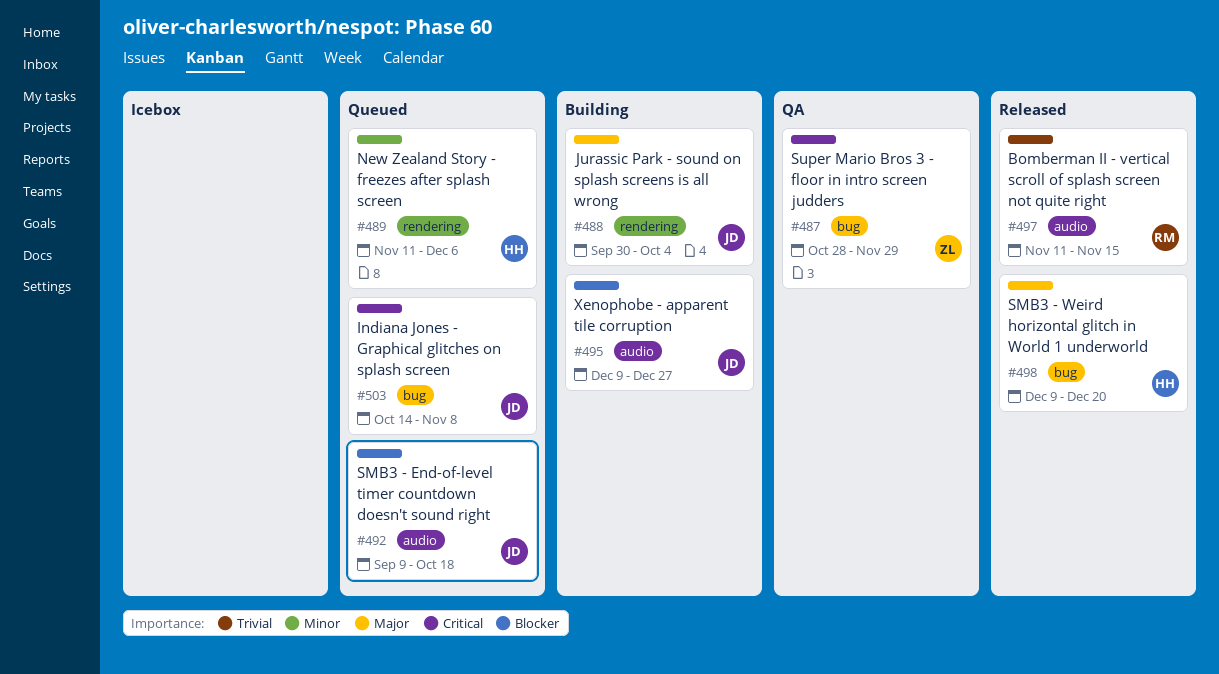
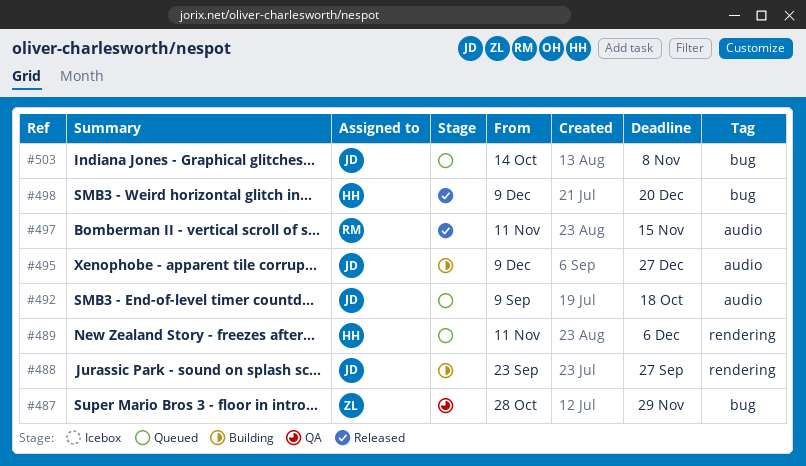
#488, start: Sep 30 -> Sep 23
#488, due: Oct 4 -> Sep 27

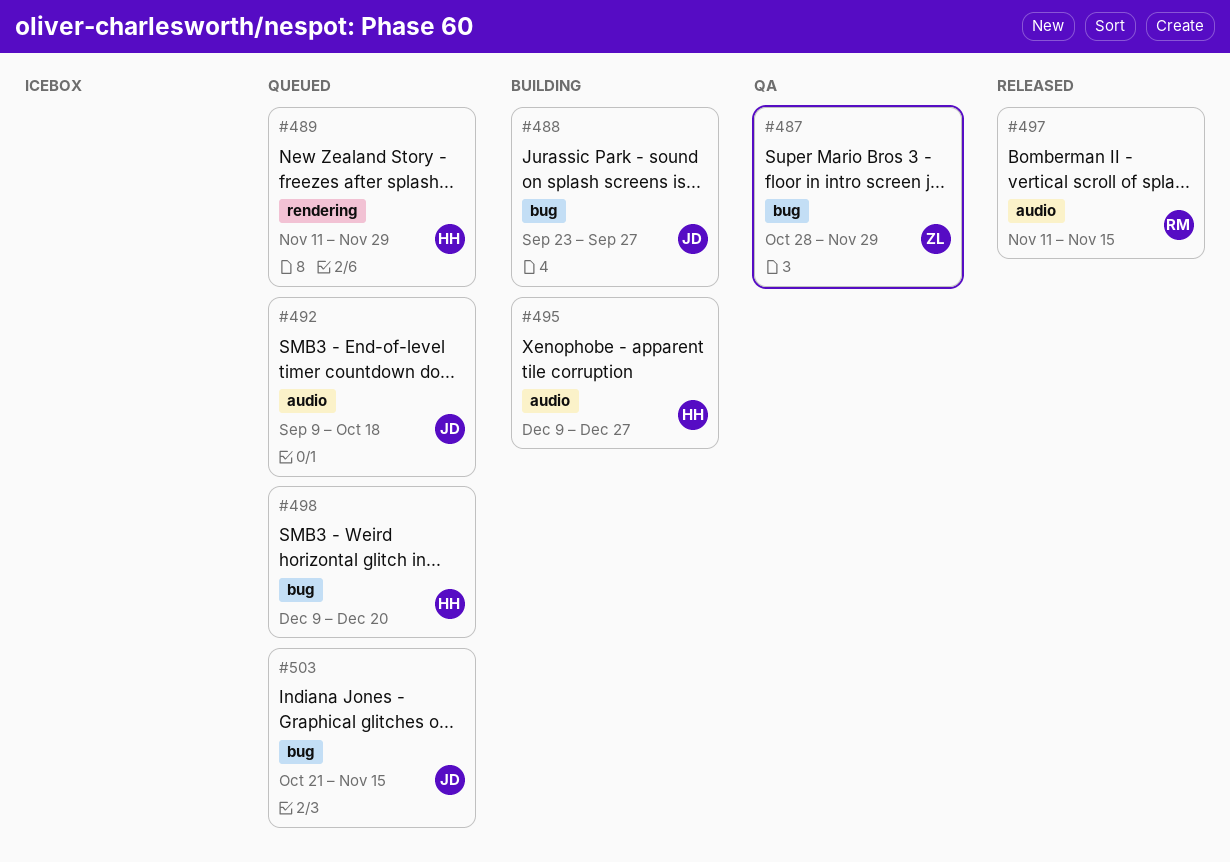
#488, label: rendering -> bug
#489, due: Dec 6 -> Nov 29
#495, owner: JD -> HH
#498, status: Released -> Queued
#503, start: Oct 14 -> Oct 21
#503, due: Nov 8 -> Nov 15

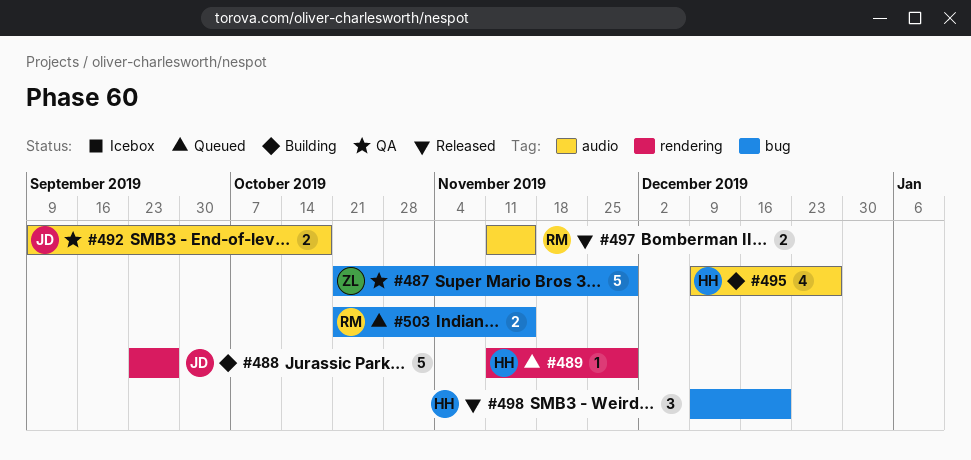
#487, start: Oct 28 -> Oct 21
#488, label: bug -> rendering
#492, status: Queued -> QA
#498, status: Queued -> Released
#503, owner: JD -> RM

